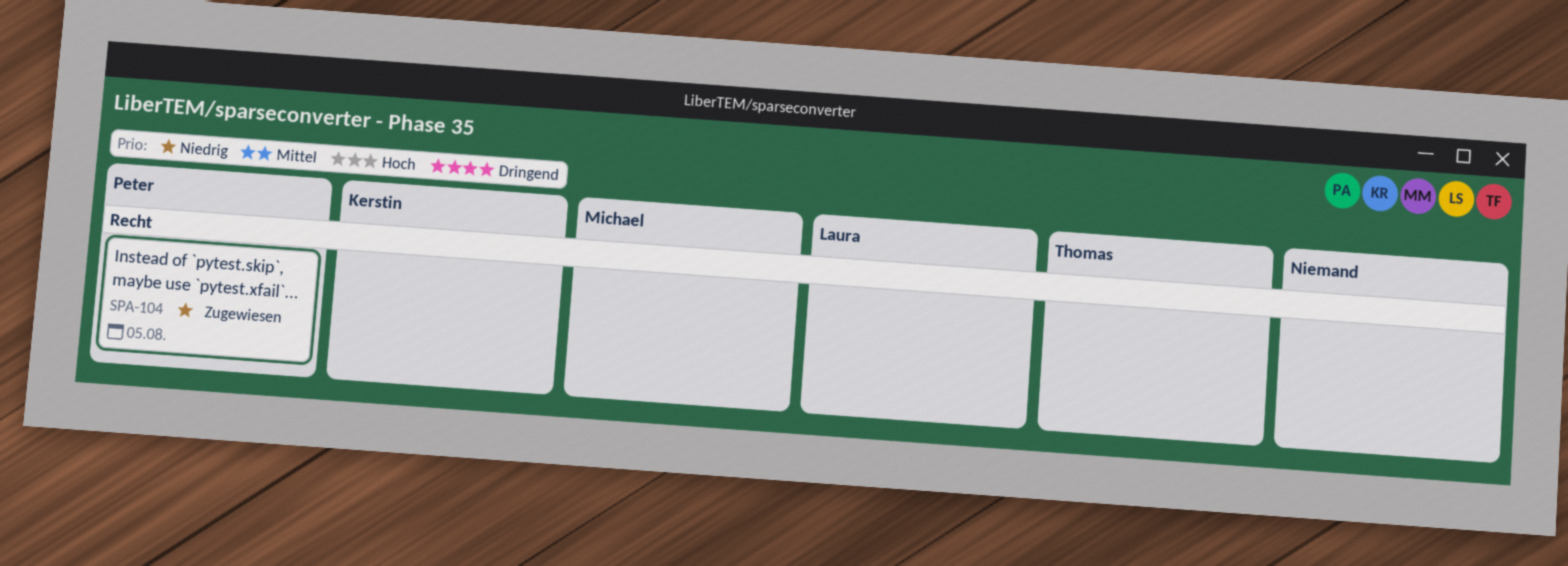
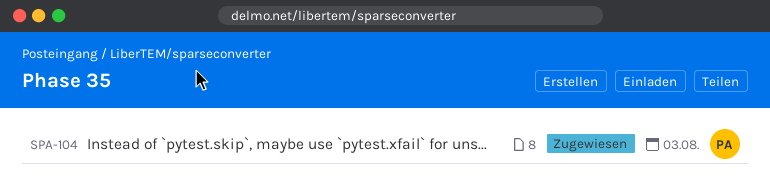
SPA-104, due: Aug 5 -> Aug 3

